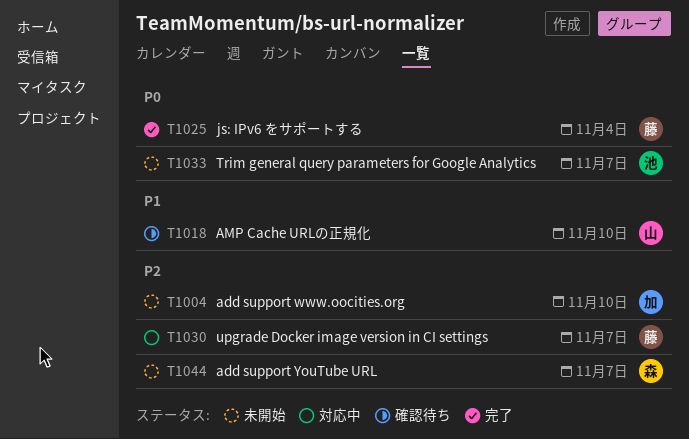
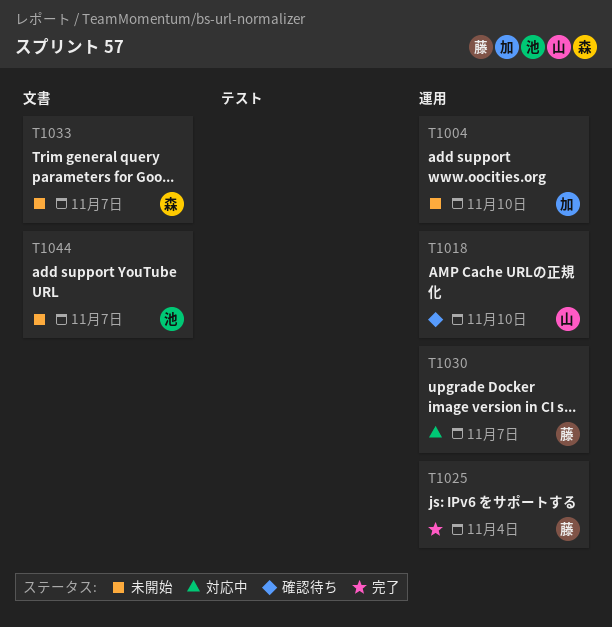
T1033, owner: 池 -> 森
T1044, owner: 森 -> 池

